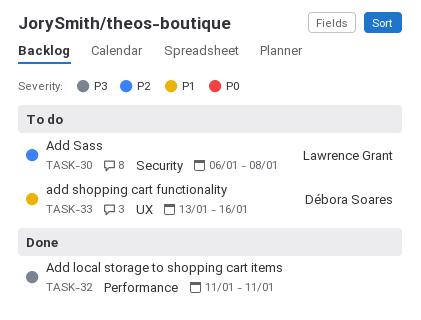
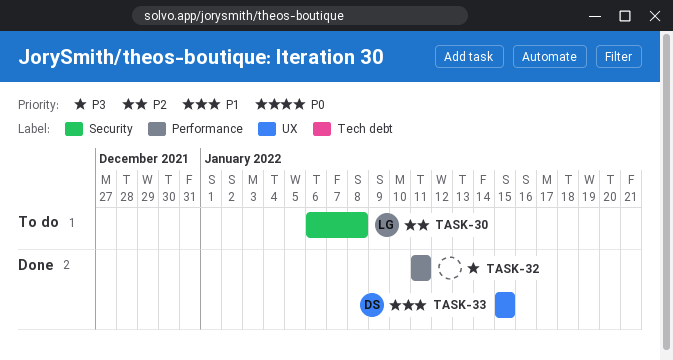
TASK-33, status: To do -> Done
TASK-33, start: Jan 13 -> Jan 15
TASK-33, due: Jan 16 -> Jan 15

